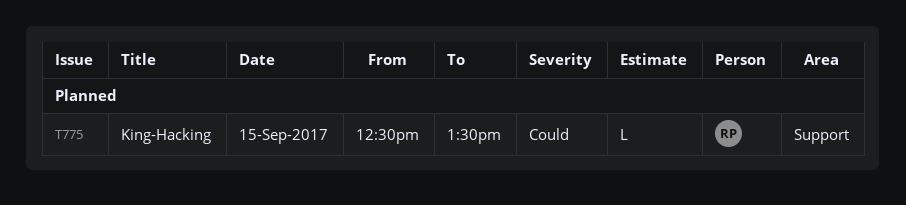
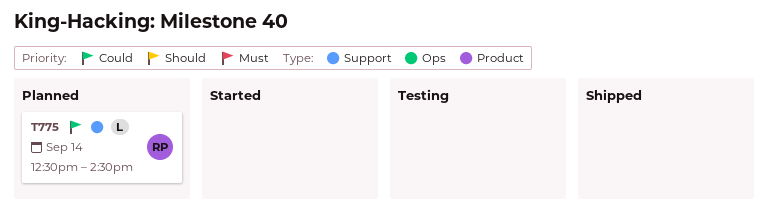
T775, day: Sep 15 -> Sep 14
T775, ends: 13:30 -> 14:30

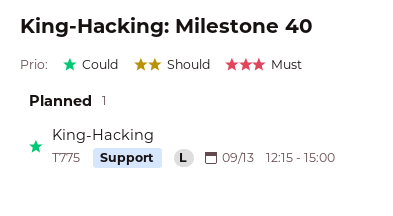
T775, day: Sep 14 -> Sep 13
T775, begins: 12:30 -> 12:15
T775, ends: 14:30 -> 15:00

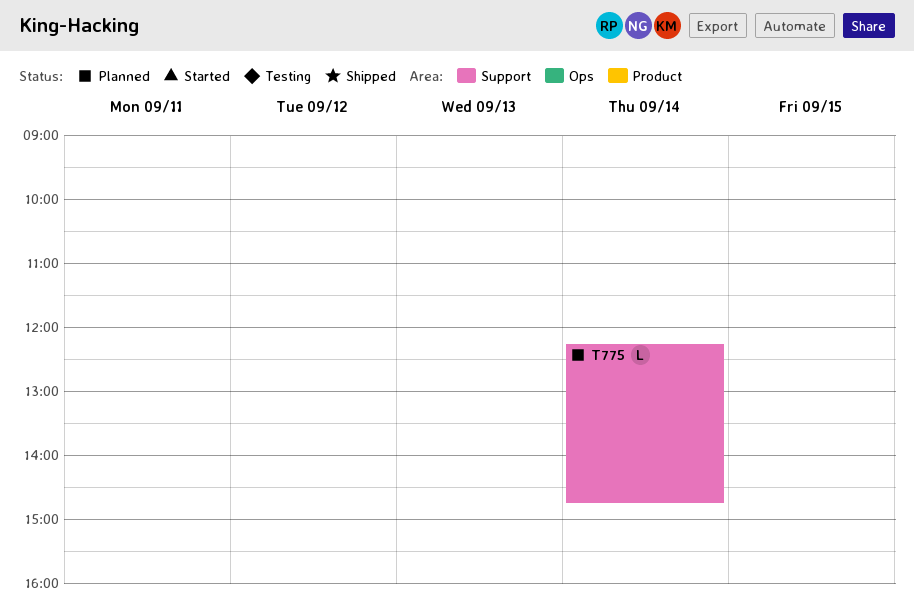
T775, day: Sep 13 -> Sep 14
T775, ends: 15:00 -> 14:45

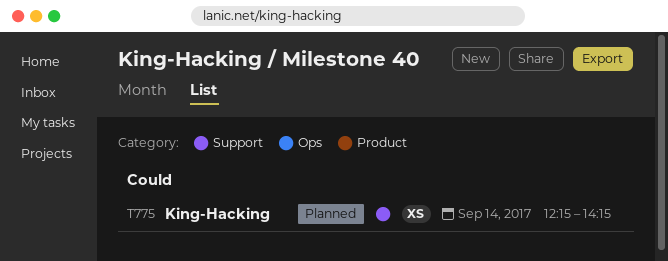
T775, estimate: L -> XS
T775, ends: 14:45 -> 14:15

